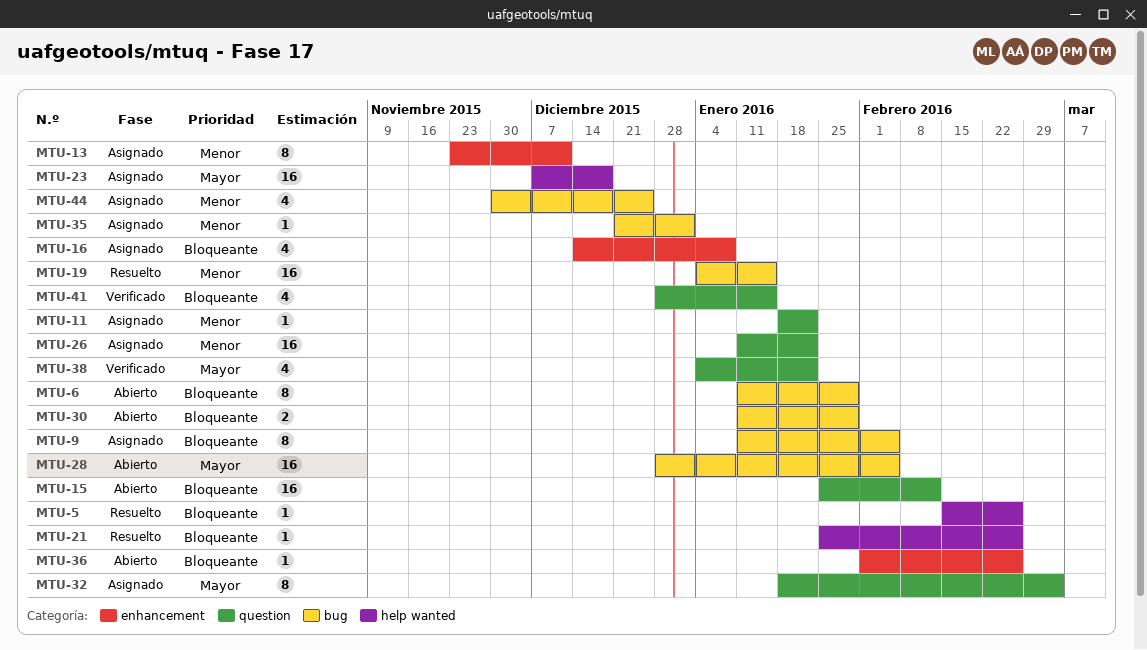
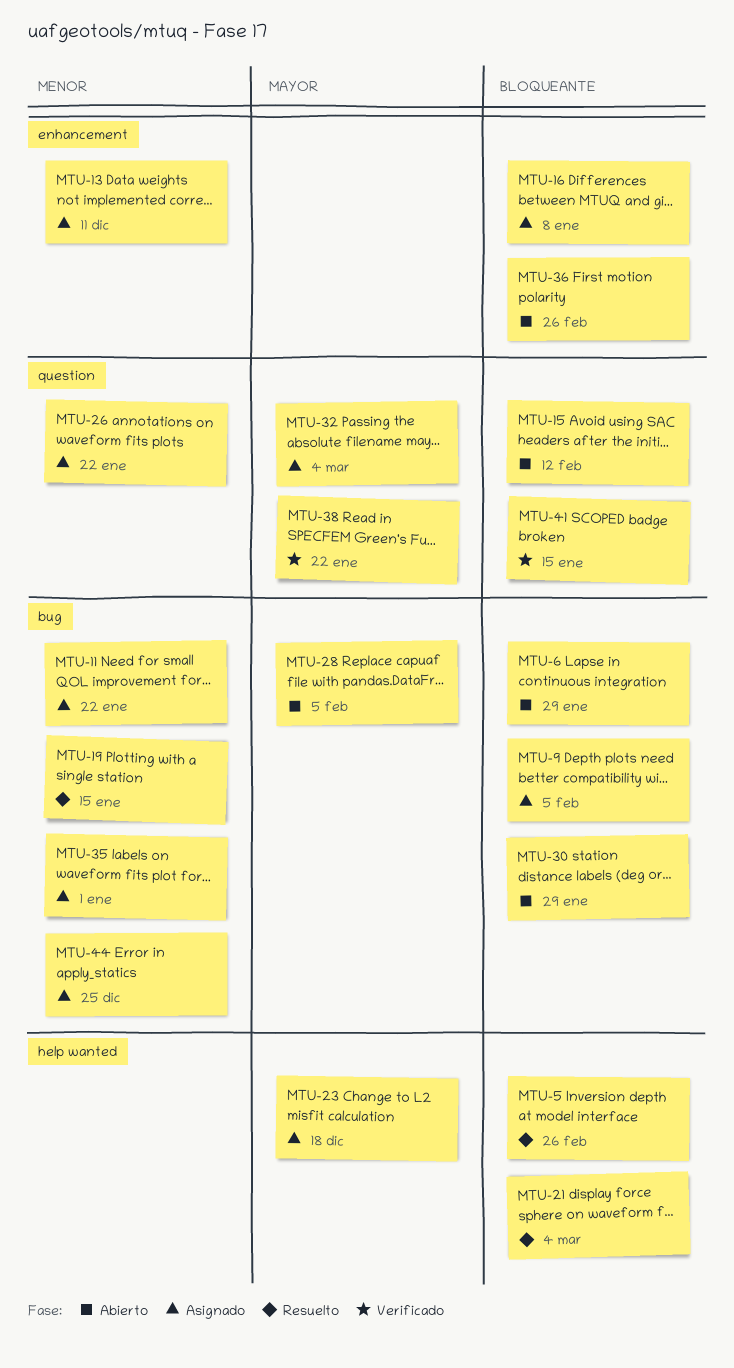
MTU-11, label: question -> bug
MTU-21, due: Feb 26 -> Mar 4

